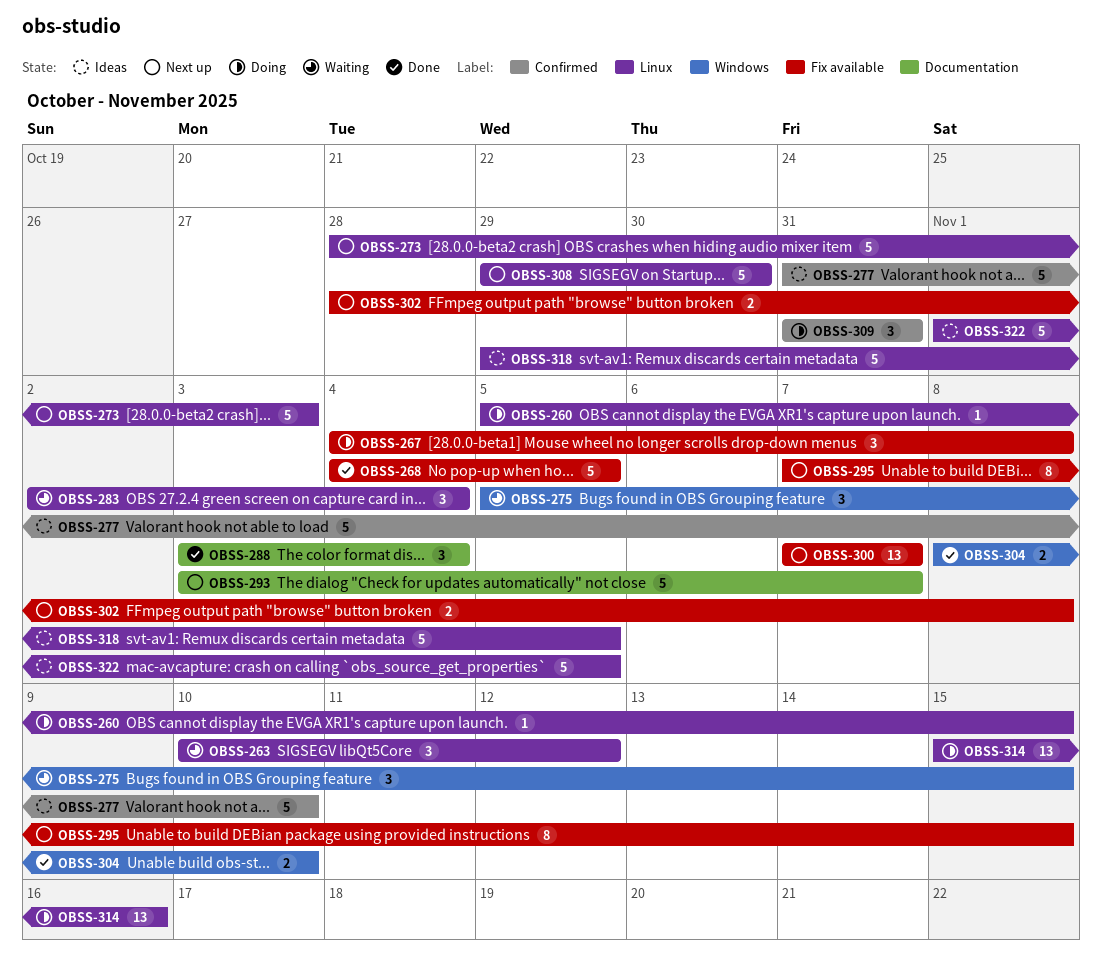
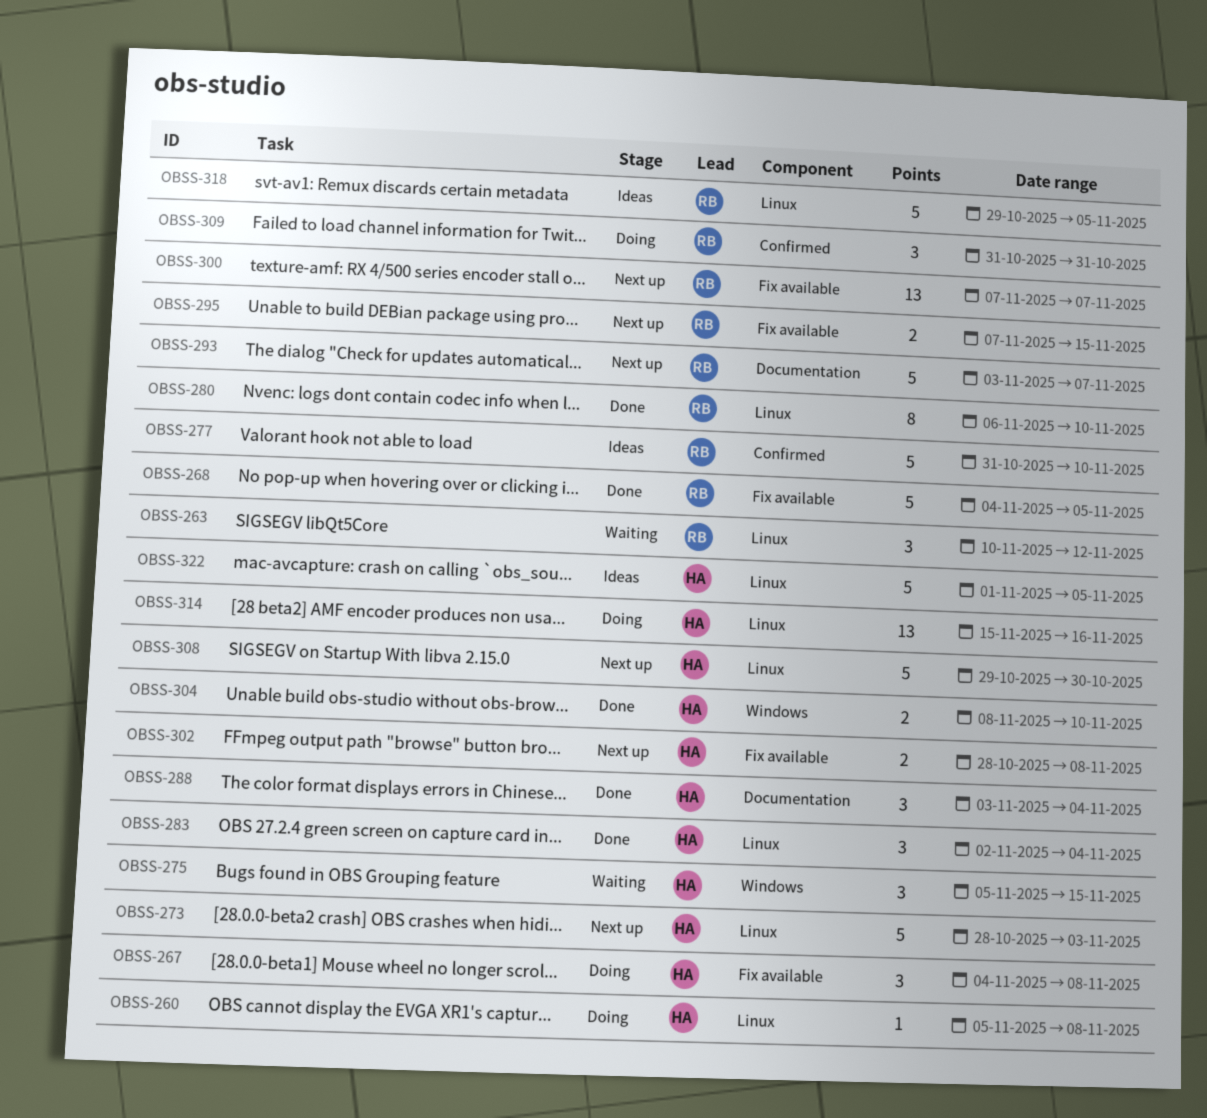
OBSS-260, due: Nov 15 -> Nov 8
OBSS-280: none -> present
OBSS-283, status: Waiting -> Done
OBSS-295, estimate: 8 -> 2

